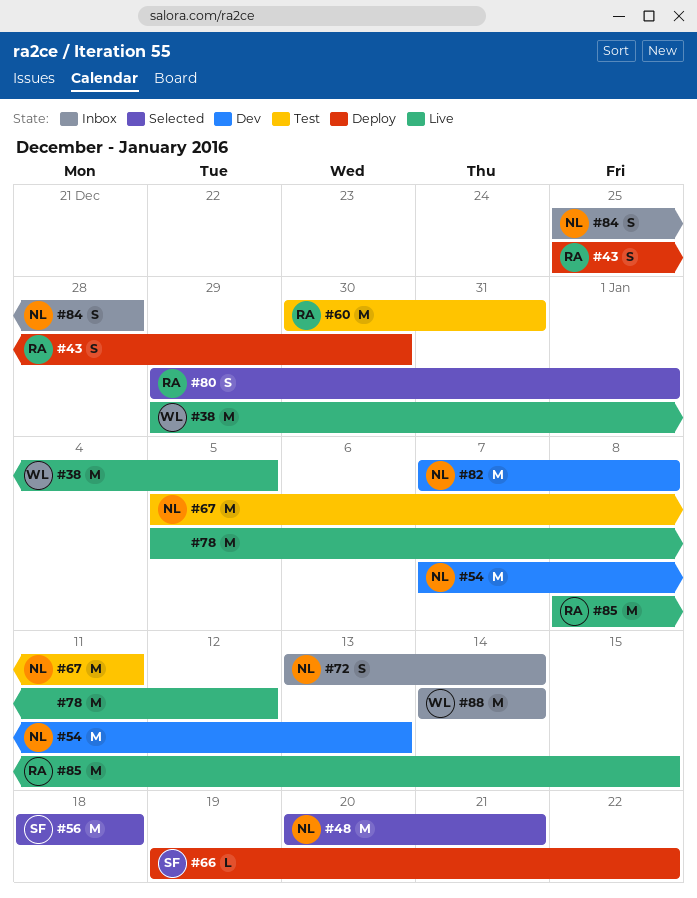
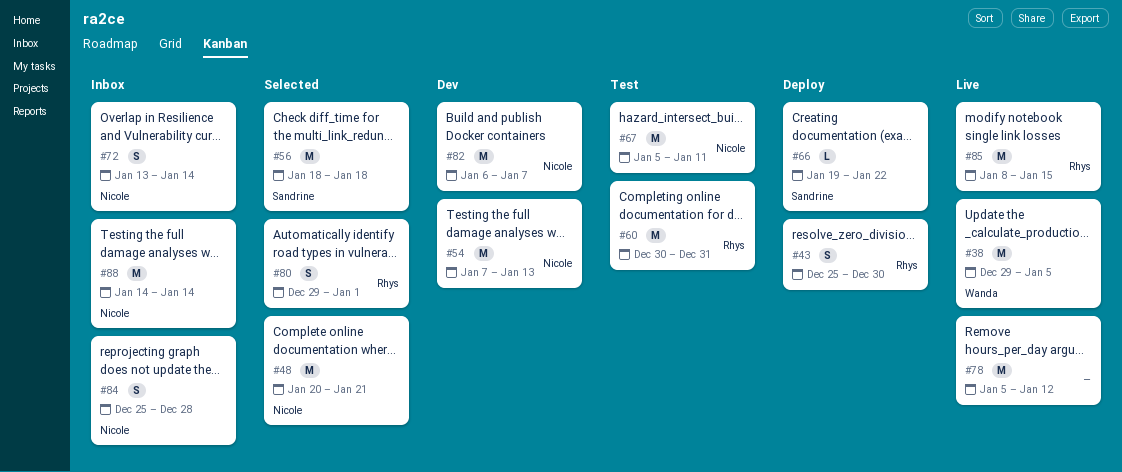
#82, start: Jan 7 -> Jan 6
#82, due: Jan 8 -> Jan 7
#88, owner: Wanda -> Nicole

